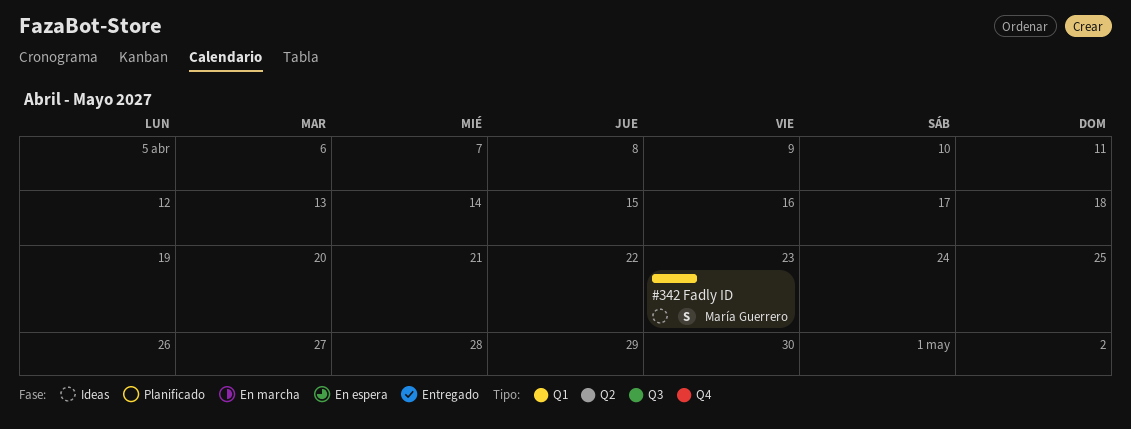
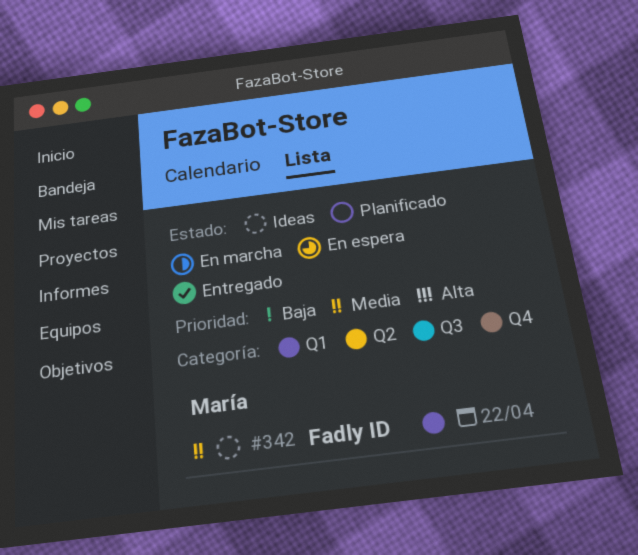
#342, due: Apr 23 -> Apr 22

